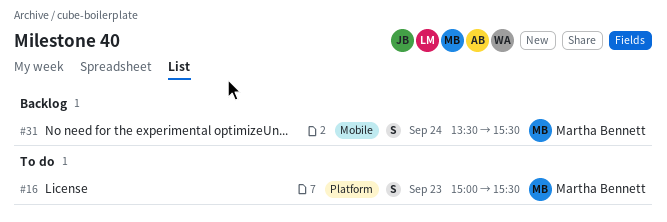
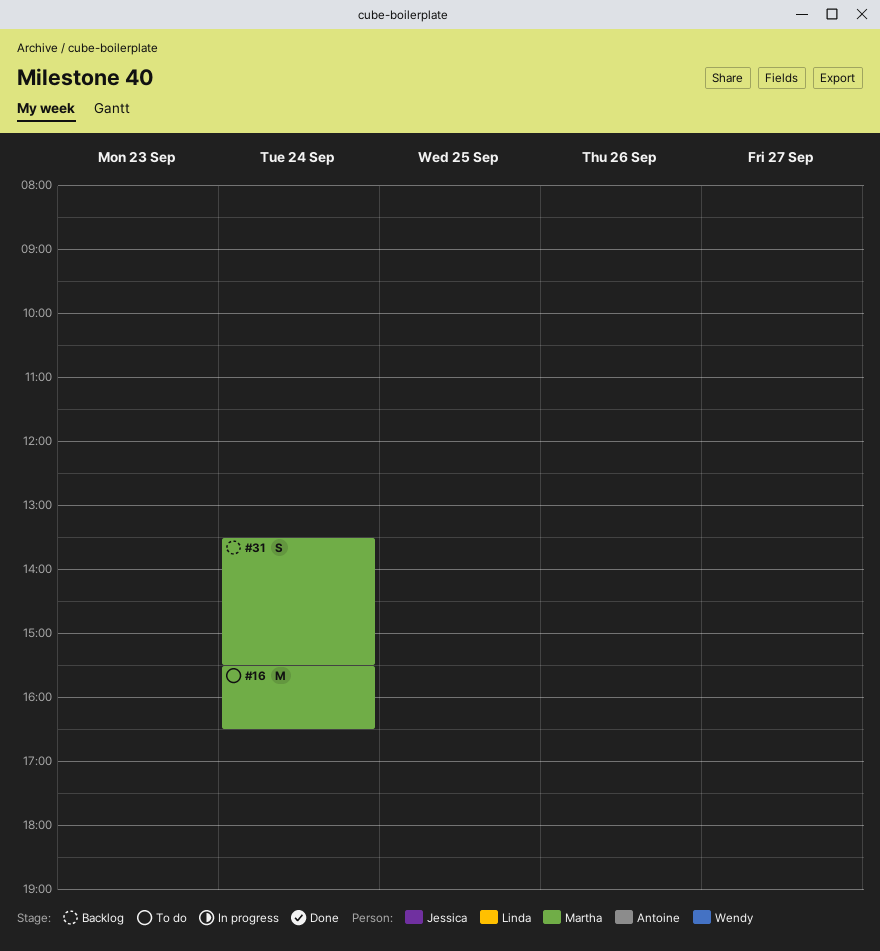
#16, estimate: S -> M
#16, day: Sep 23 -> Sep 24
#16, begins: 15:00 -> 15:30
#16, ends: 15:30 -> 16:30

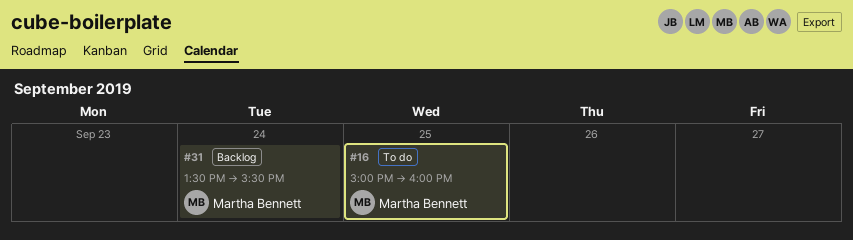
#16, day: Sep 24 -> Sep 25
#16, begins: 15:30 -> 15:00
#16, ends: 16:30 -> 16:00

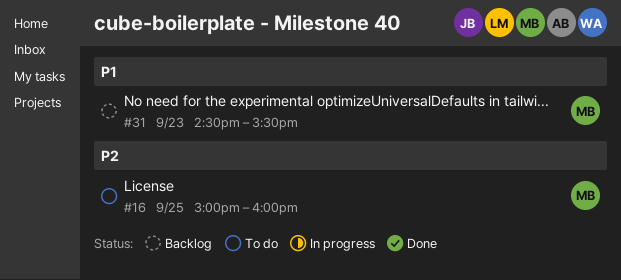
#31, day: Sep 24 -> Sep 23
#31, begins: 13:30 -> 14:30

